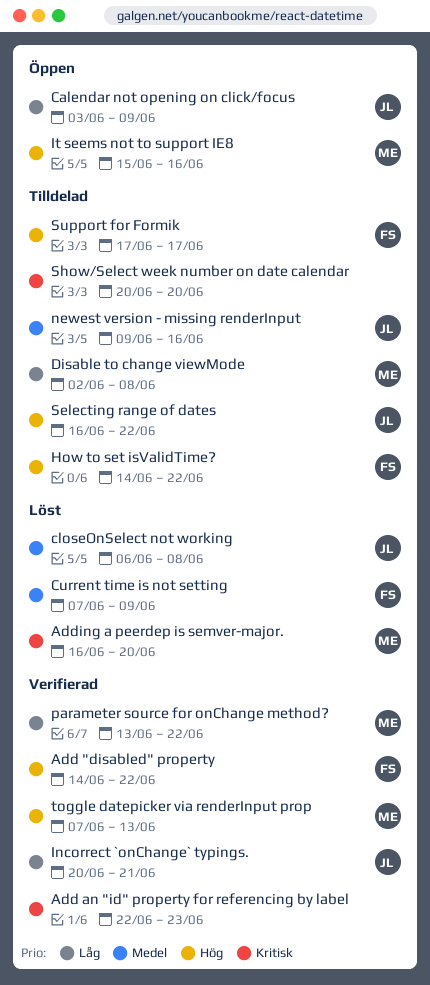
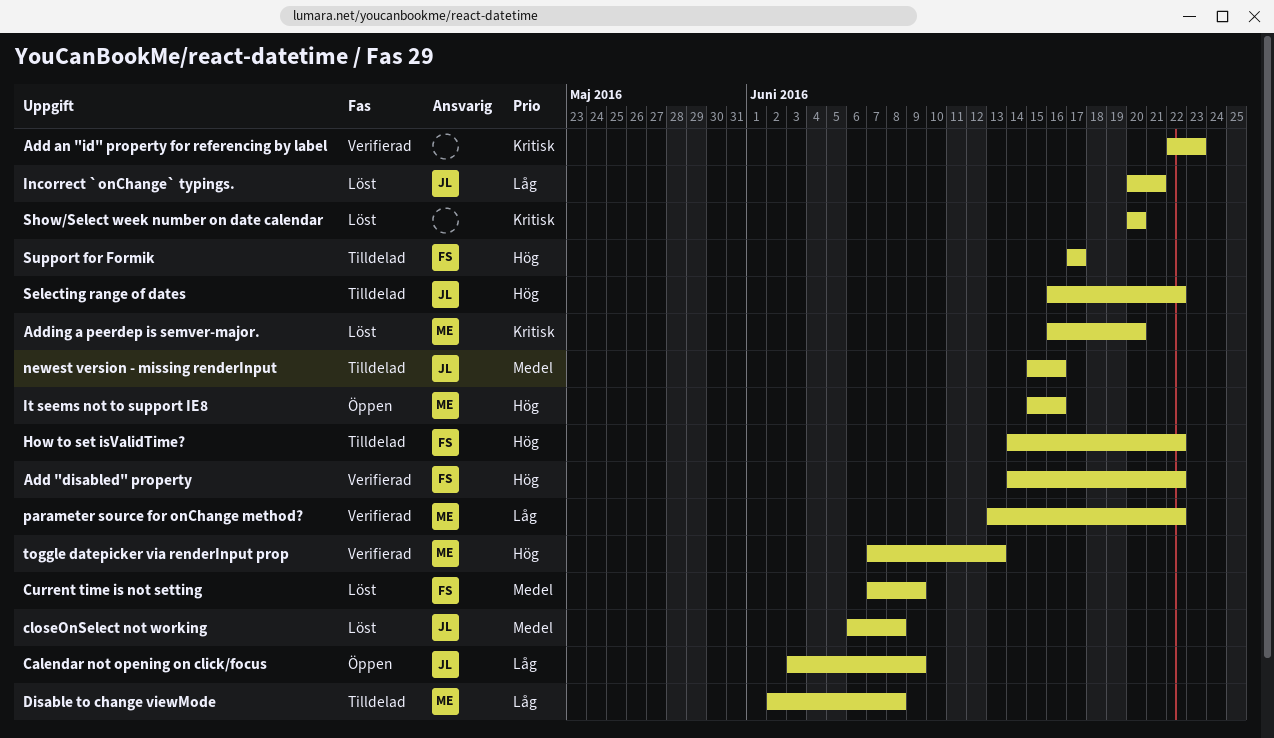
Incorrect `onChange` typings., status: Verifierad -> Löst
newest version - missing renderInput, start: Jun 9 -> Jun 15
Show/Select week number on date calendar, status: Tilldelad -> Löst

